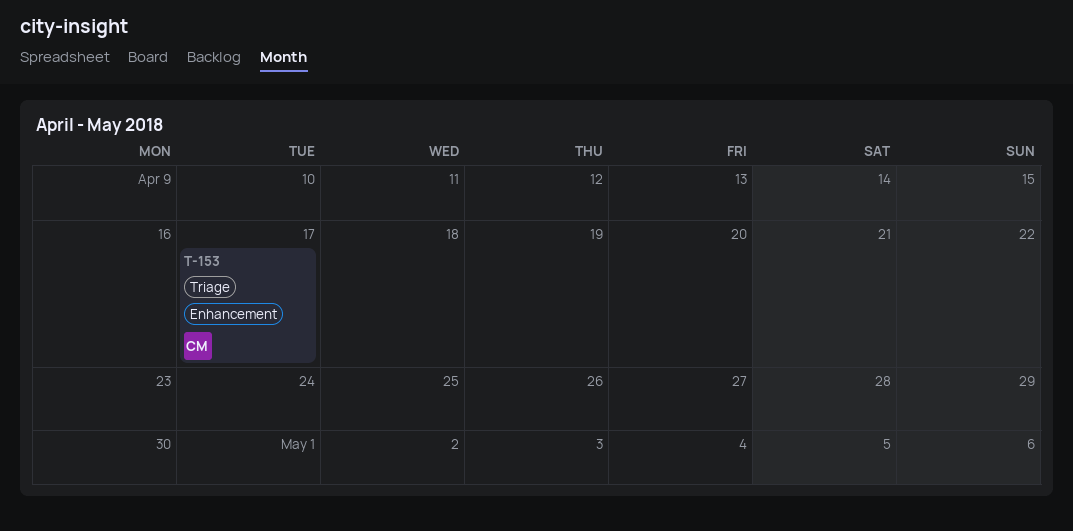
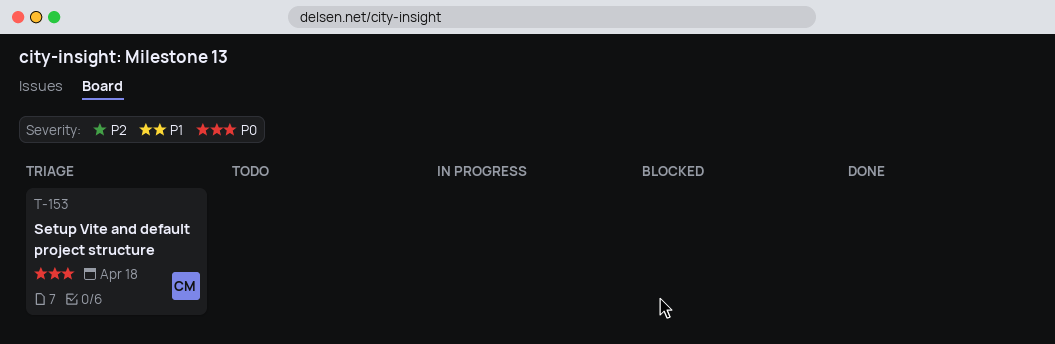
T-153, due: Apr 17 -> Apr 18

